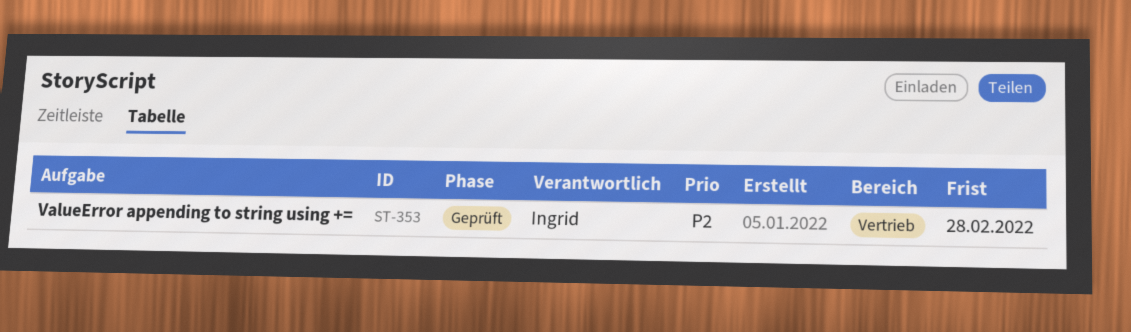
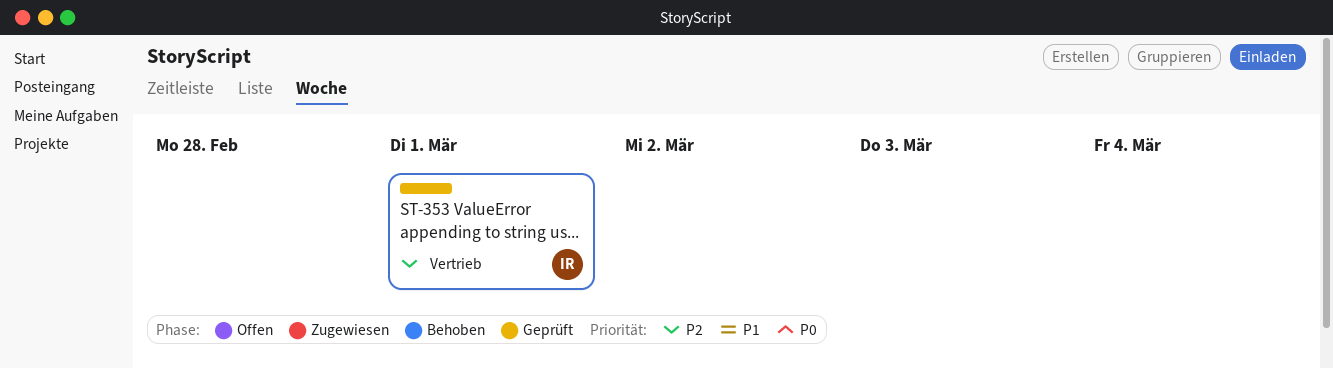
ST-353, due: Feb 28 -> Mar 1

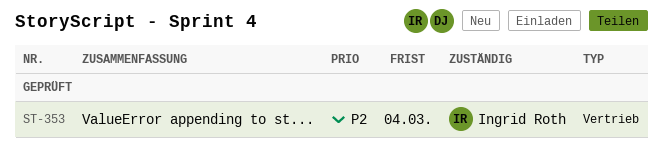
ST-353, due: Mar 1 -> Mar 4

